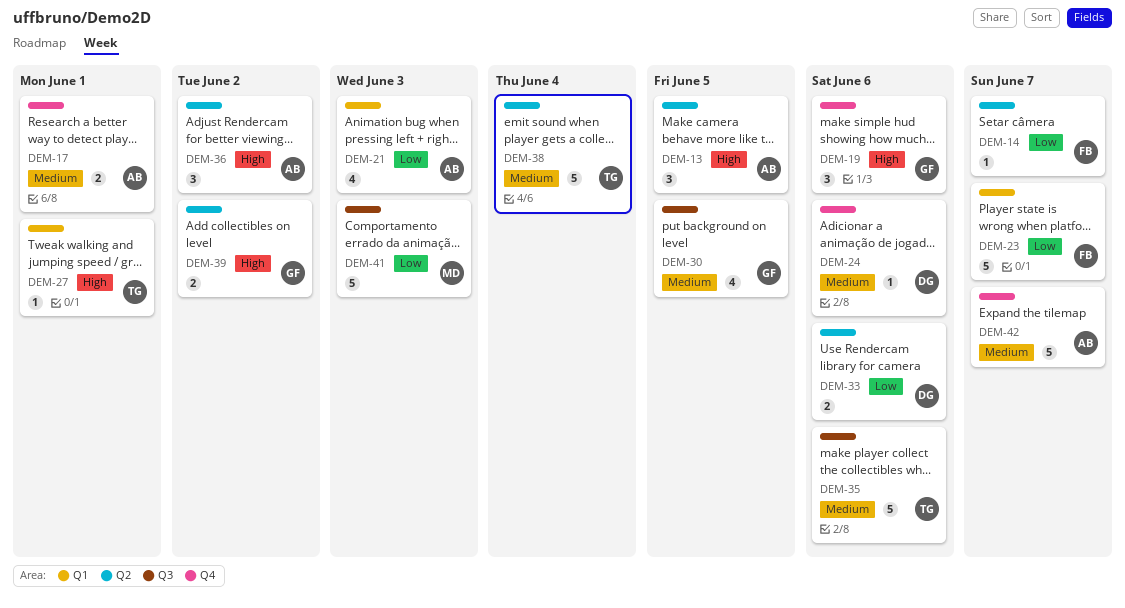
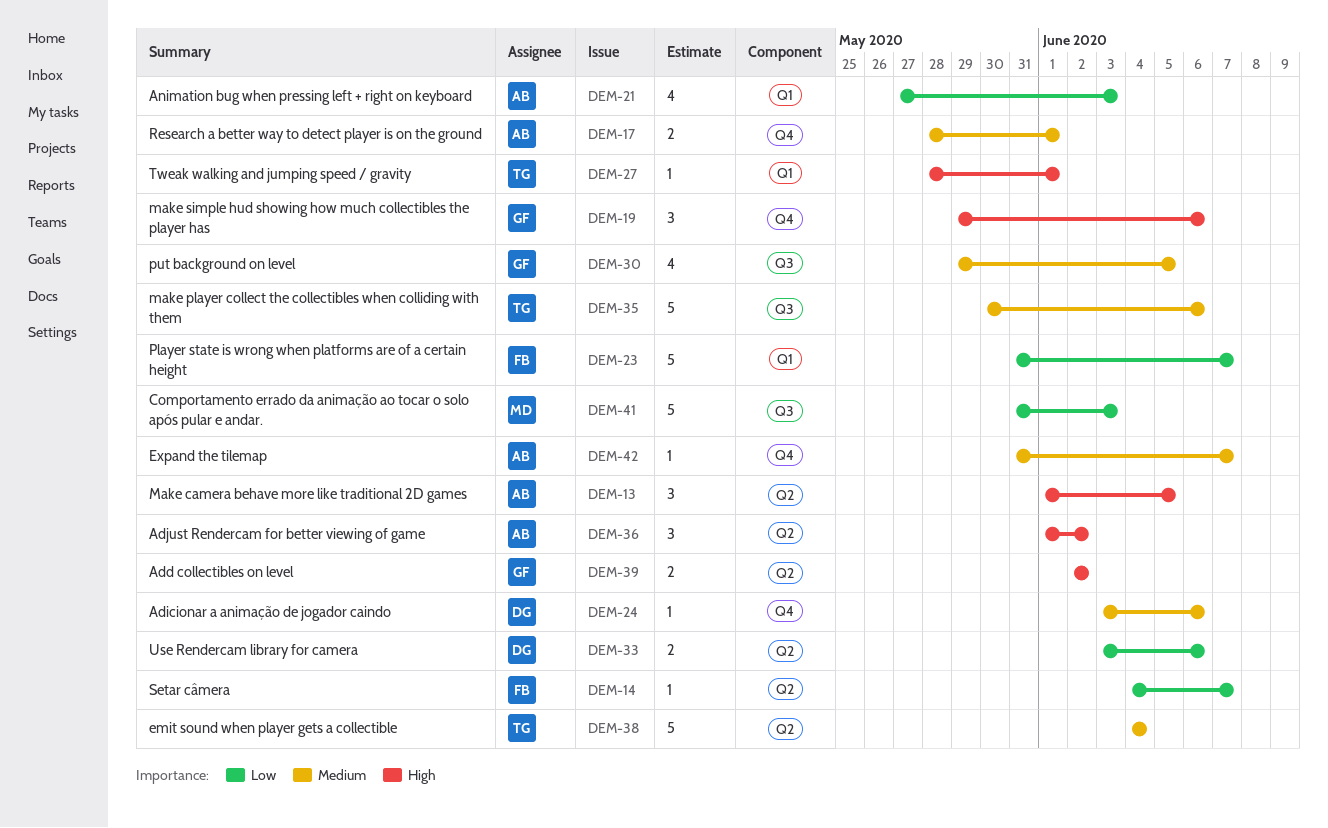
DEM-42, estimate: 5 -> 1

